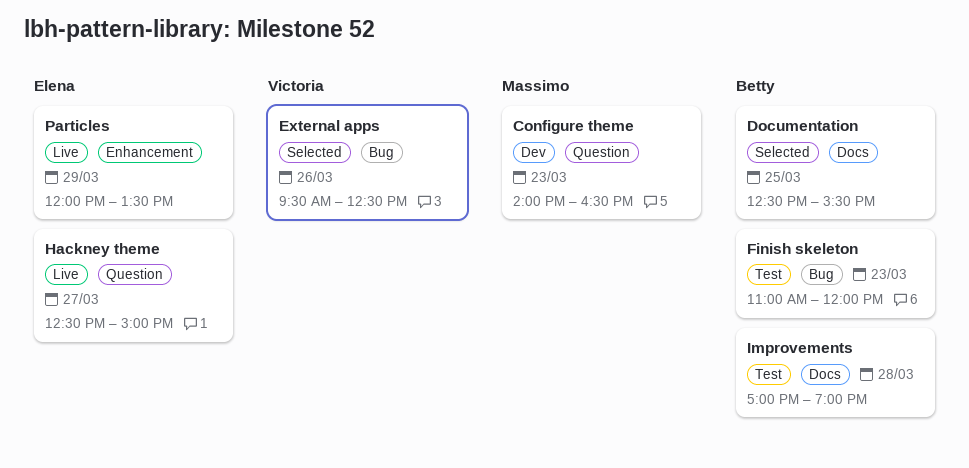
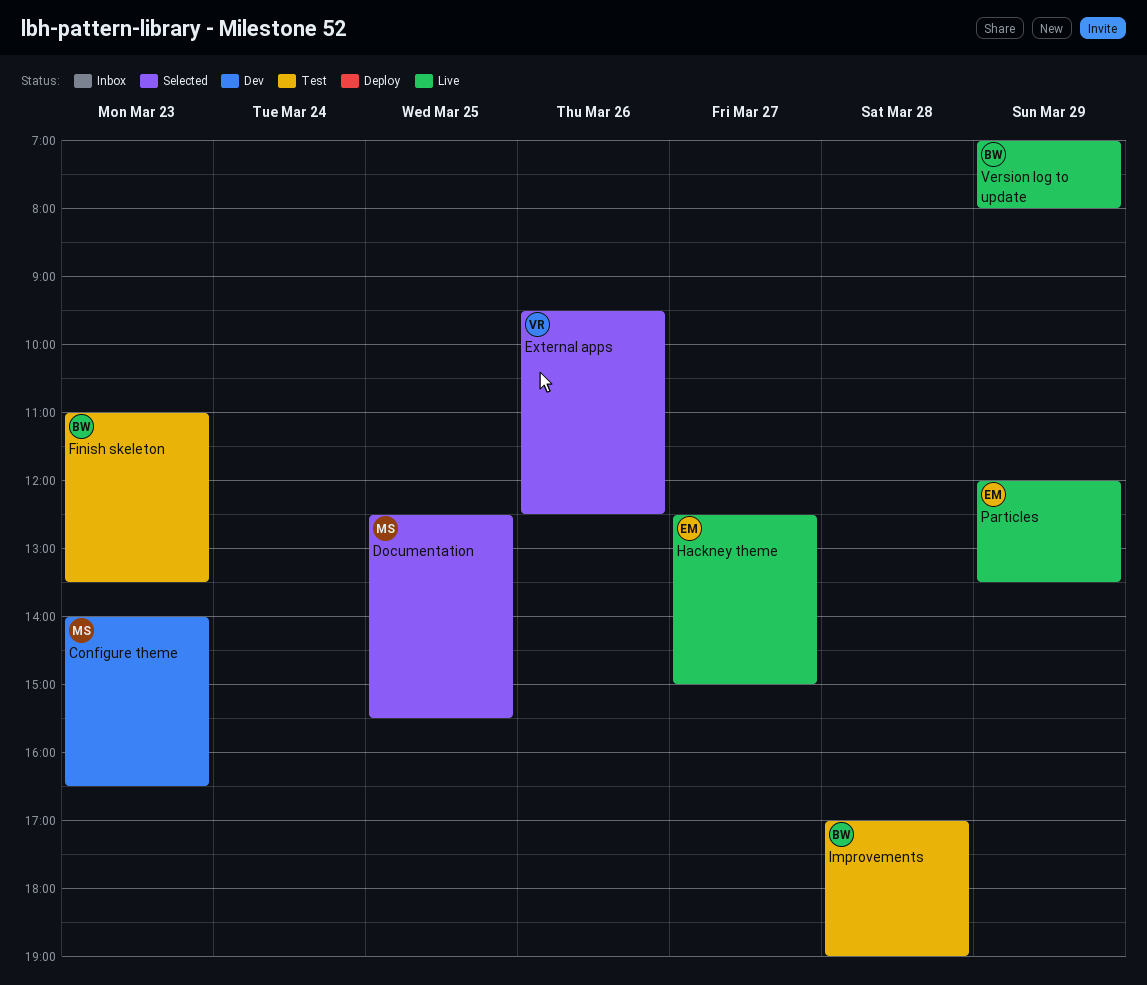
Documentation, owner: Betty -> Massimo
Finish skeleton, ends: 12:00 -> 13:30
Version log to update: none -> present

